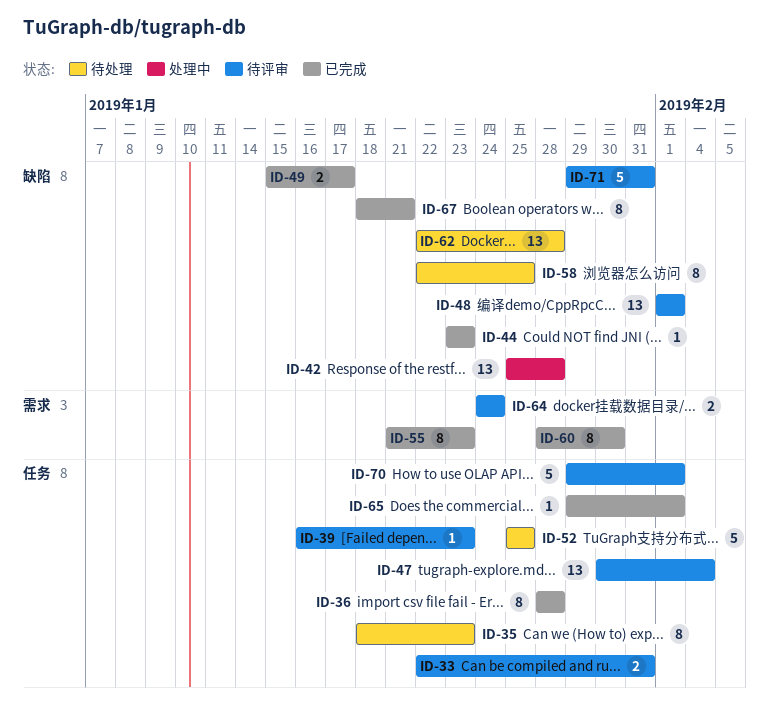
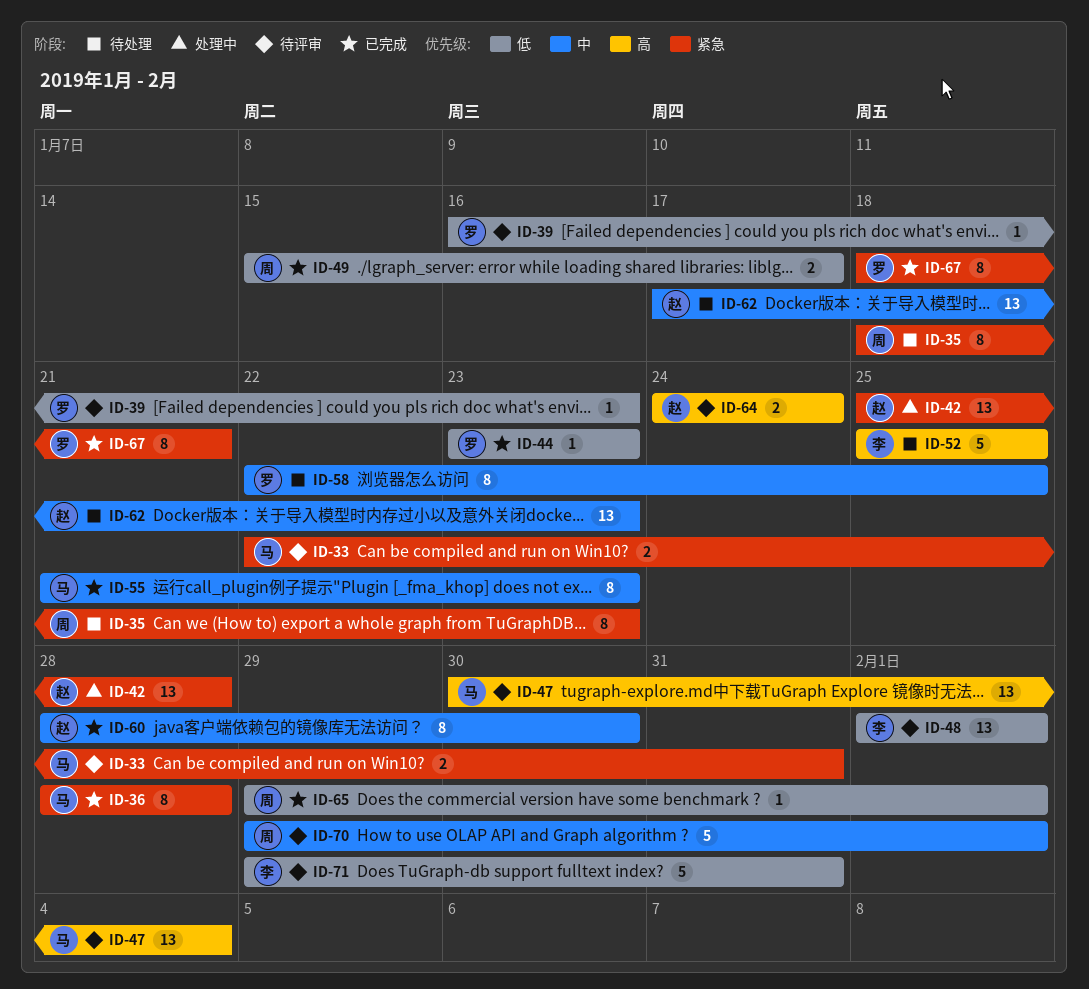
ID-62, start: Jan 22 -> Jan 17
ID-62, due: Jan 28 -> Jan 23

